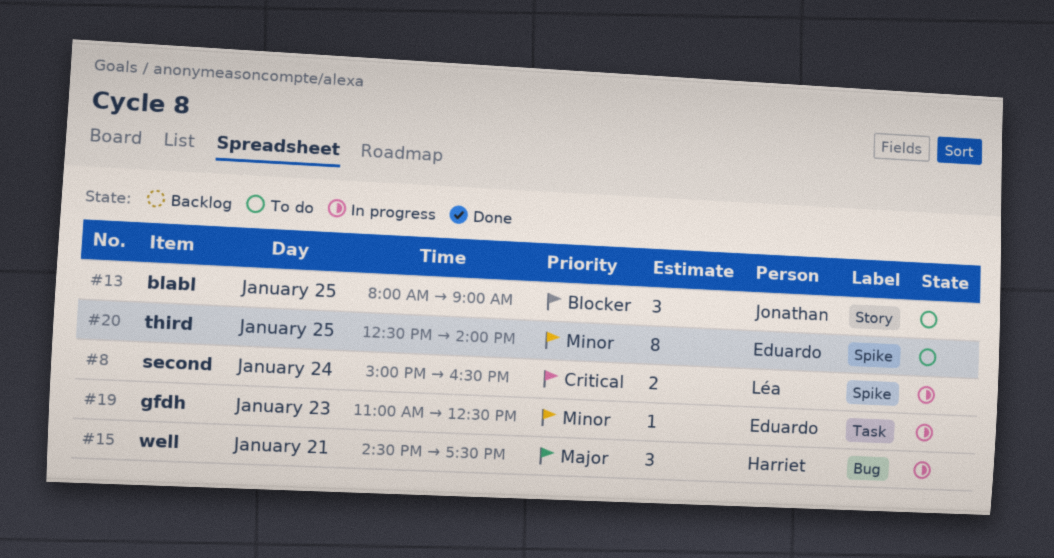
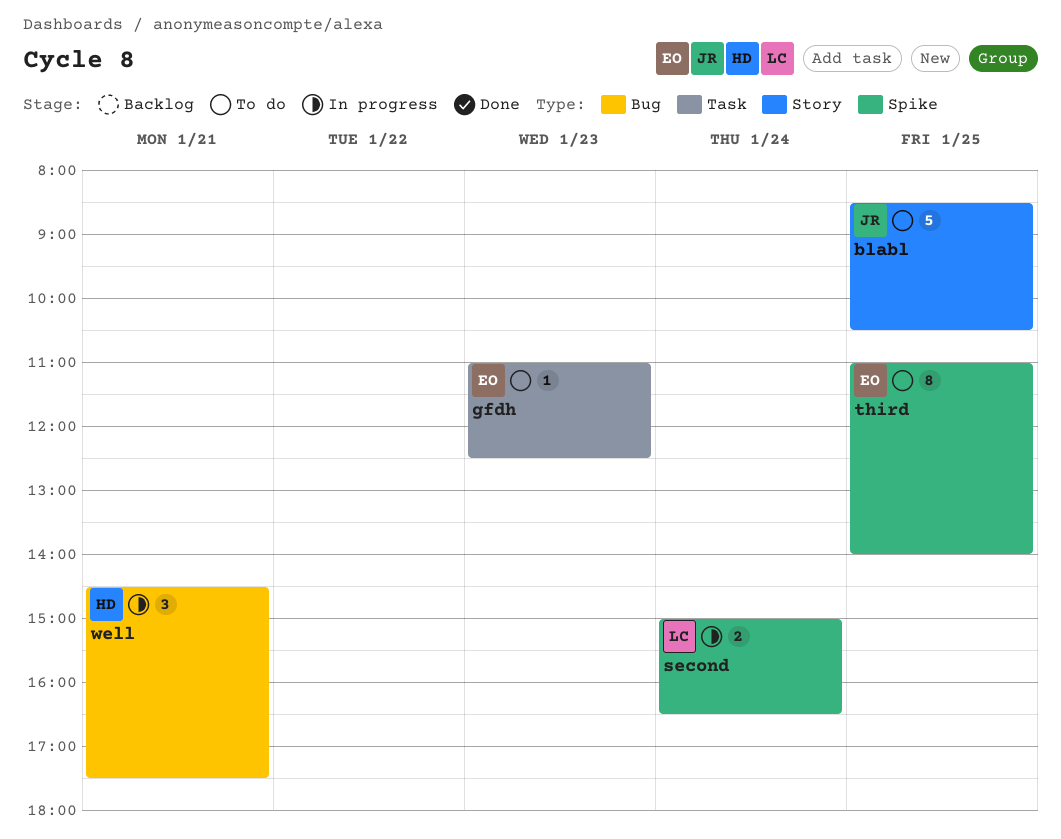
blabl, estimate: 3 -> 5
blabl, begins: 08:00 -> 08:30
blabl, ends: 09:00 -> 10:30
gfdh, status: In progress -> To do
third, begins: 12:30 -> 11:00

